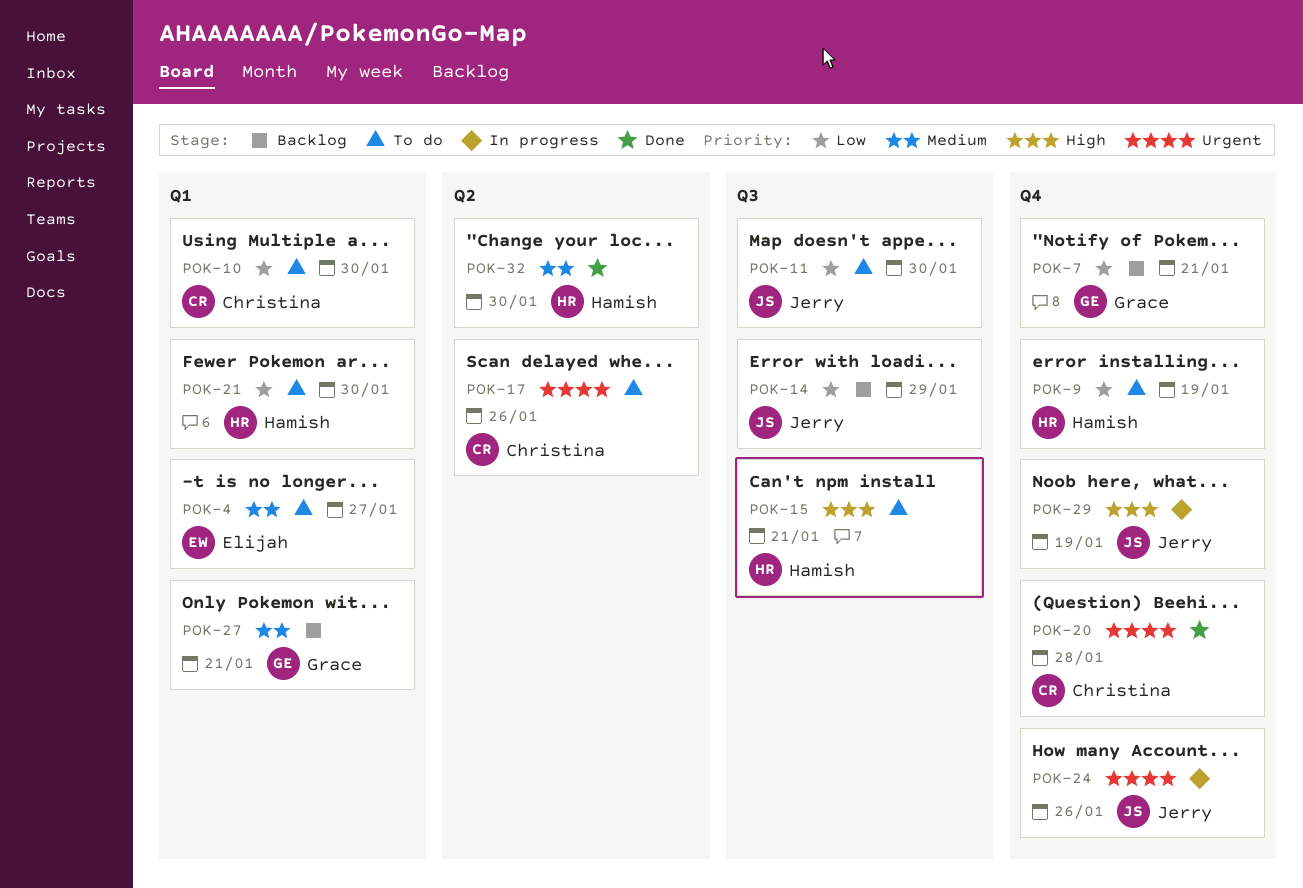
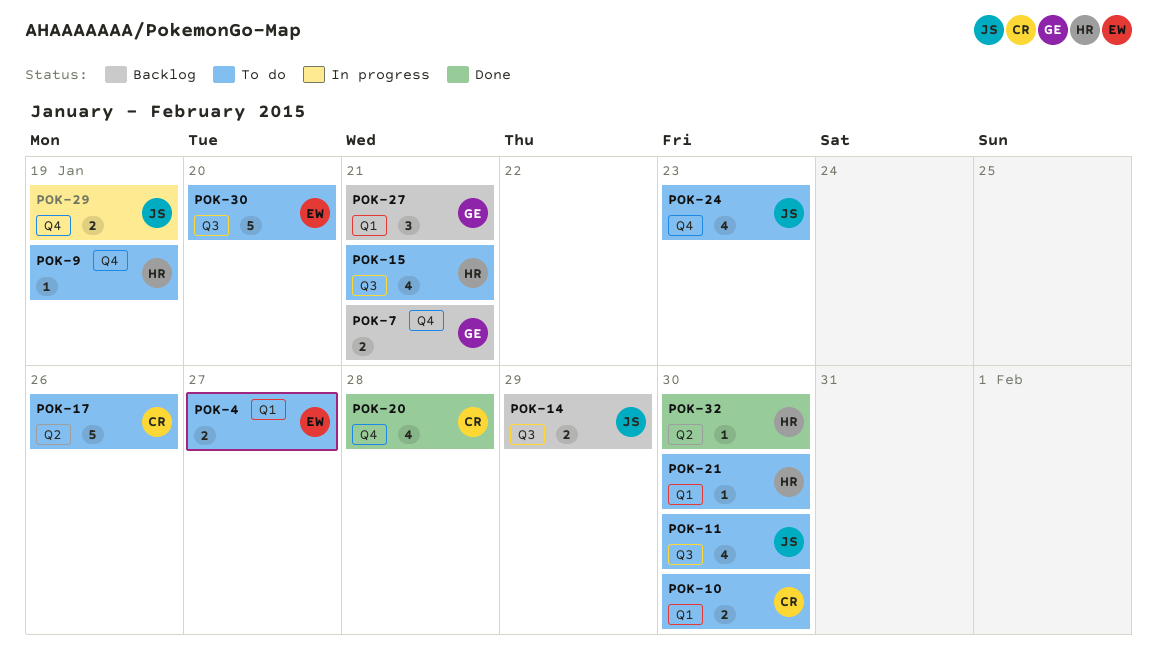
POK-24, status: In progress -> To do
POK-24, due: Jan 26 -> Jan 23
POK-30: none -> present

